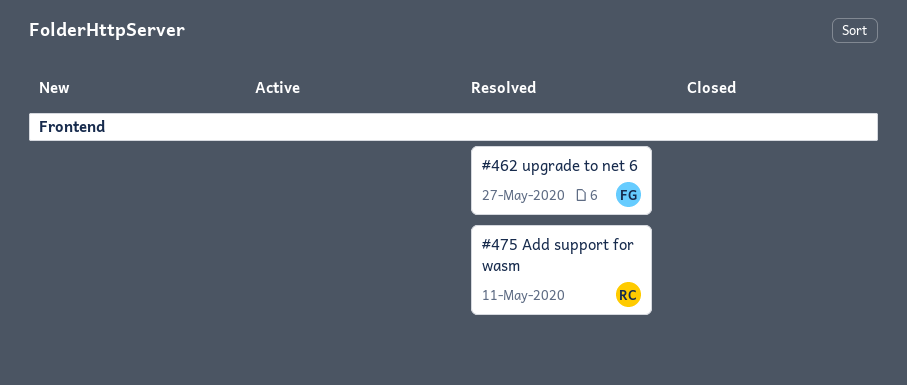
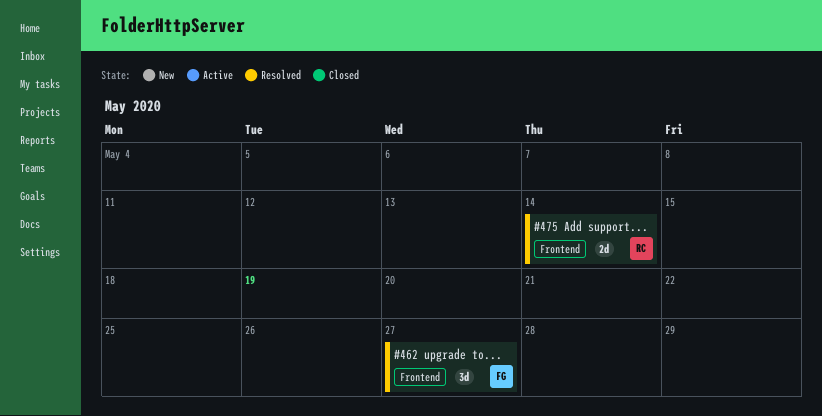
#475, due: May 11 -> May 14

